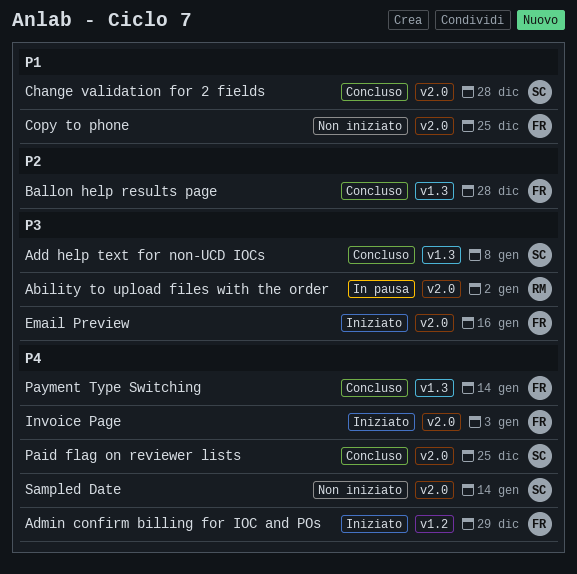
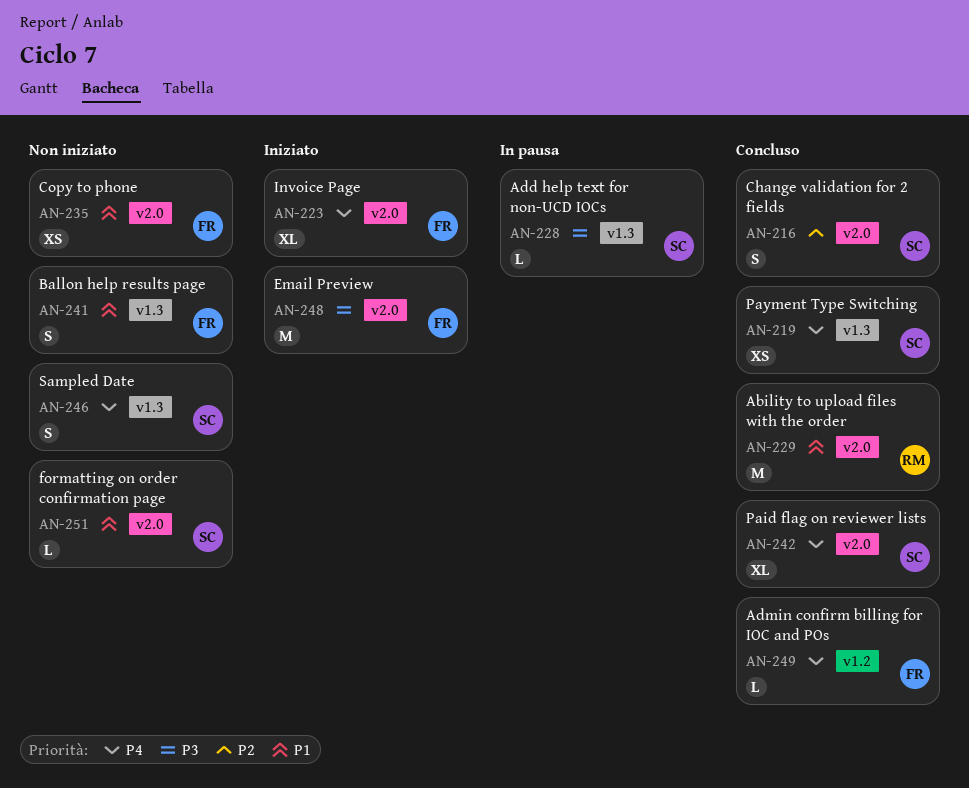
Ability to upload files with the order, status: In pausa -> Concluso
Ability to upload files with the order, priority: P3 -> P1
Add help text for non-UCD IOCs, status: Concluso -> In pausa
Admin confirm billing for IOC and POs, status: Iniziato -> Concluso
Ballon help results page, status: Concluso -> Non iniziato
Ballon help results page, priority: P2 -> P1
Change validation for 2 fields, priority: P1 -> P2
formatting on order confirmation page: none -> present
Payment Type Switching, owner: FR -> SC
Sampled Date, label: v2.0 -> v1.3

